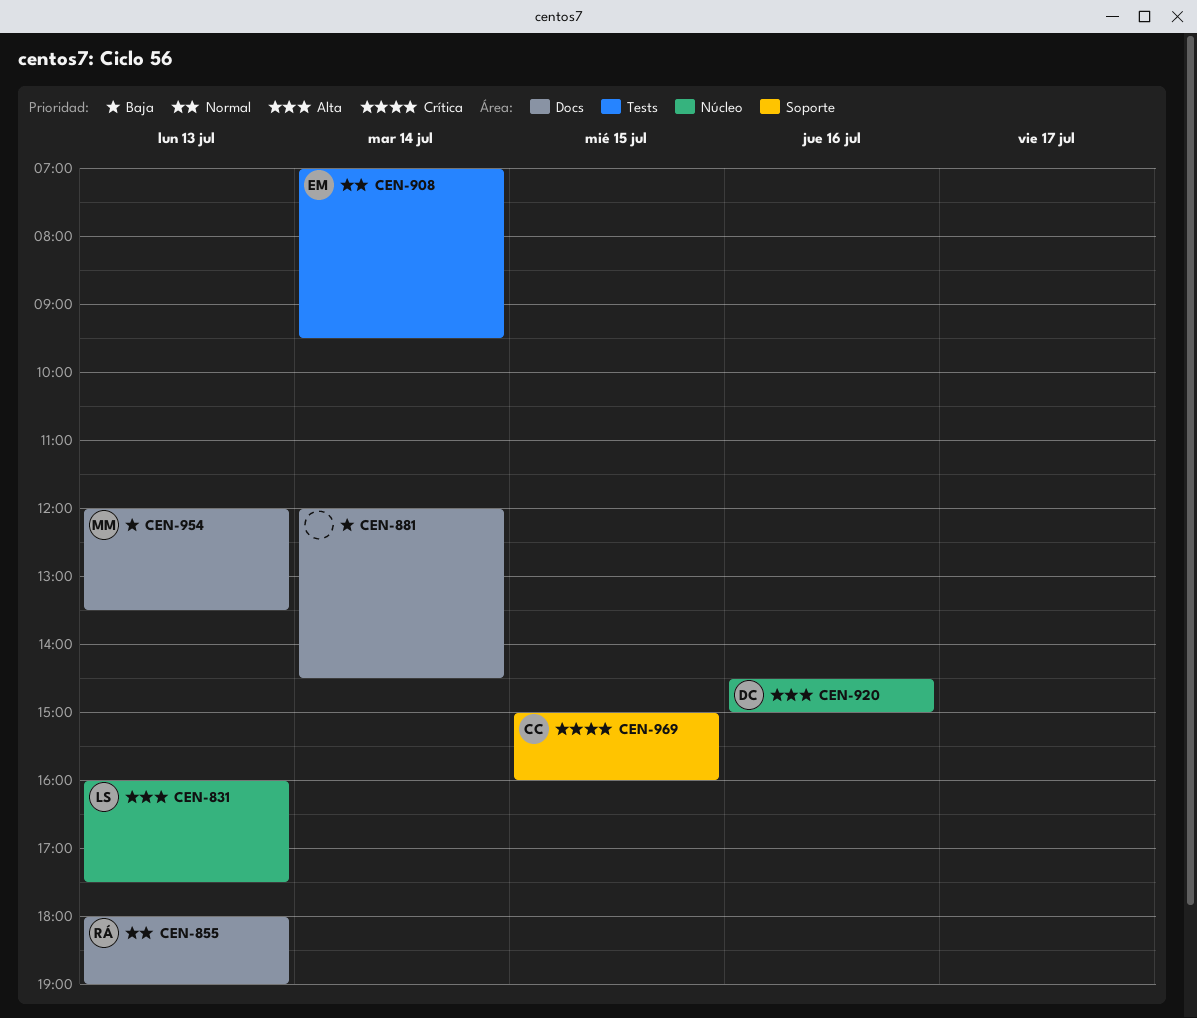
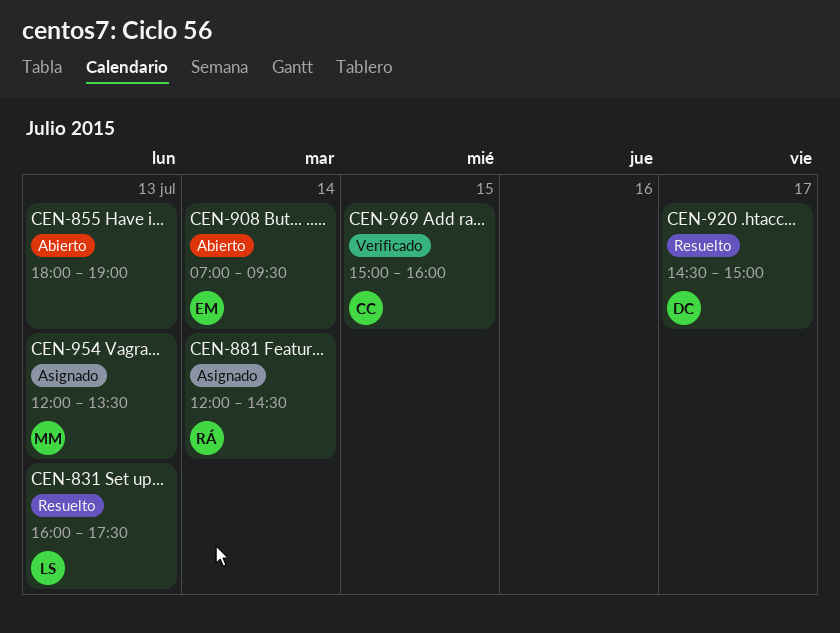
CEN-855, owner: RÁ -> none
CEN-881, owner: none -> RÁ
CEN-920, day: Jul 16 -> Jul 17

